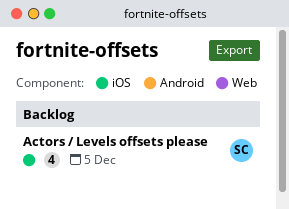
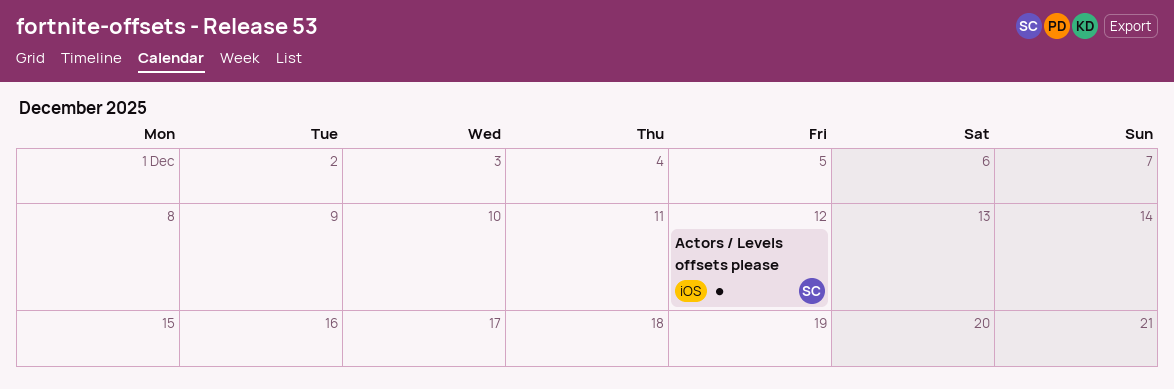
Actors / Levels offsets please, estimate: 4 -> 1
Actors / Levels offsets please, due: Dec 5 -> Dec 12

